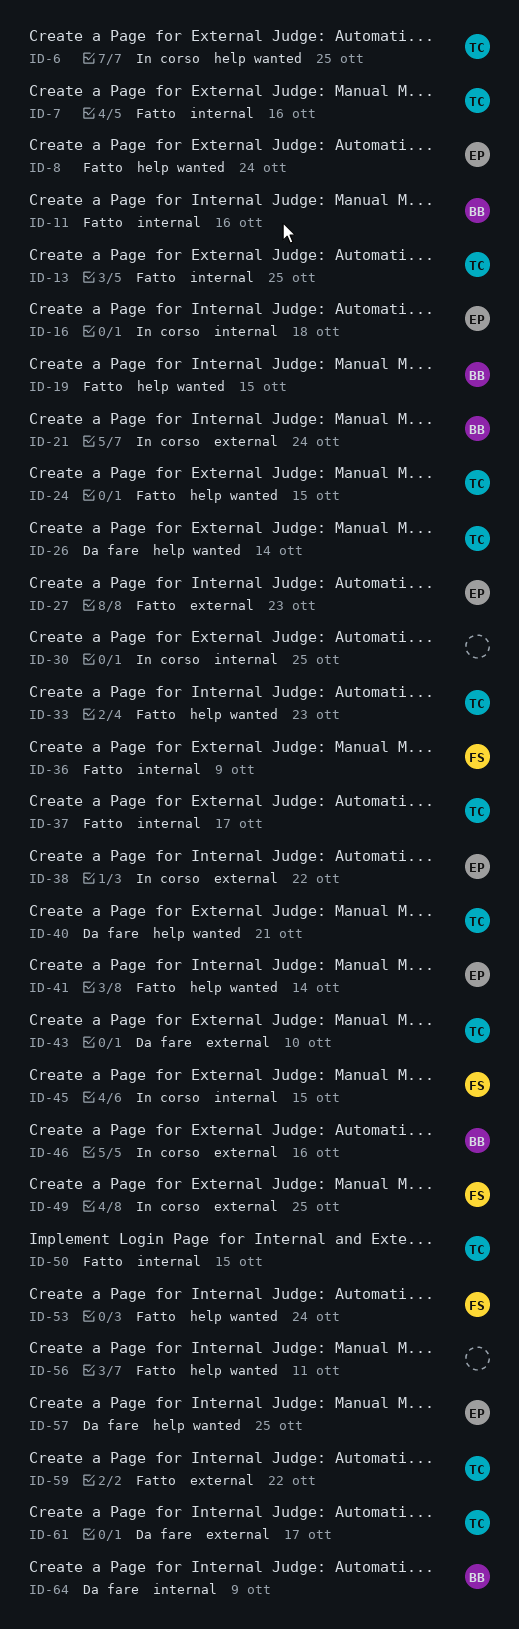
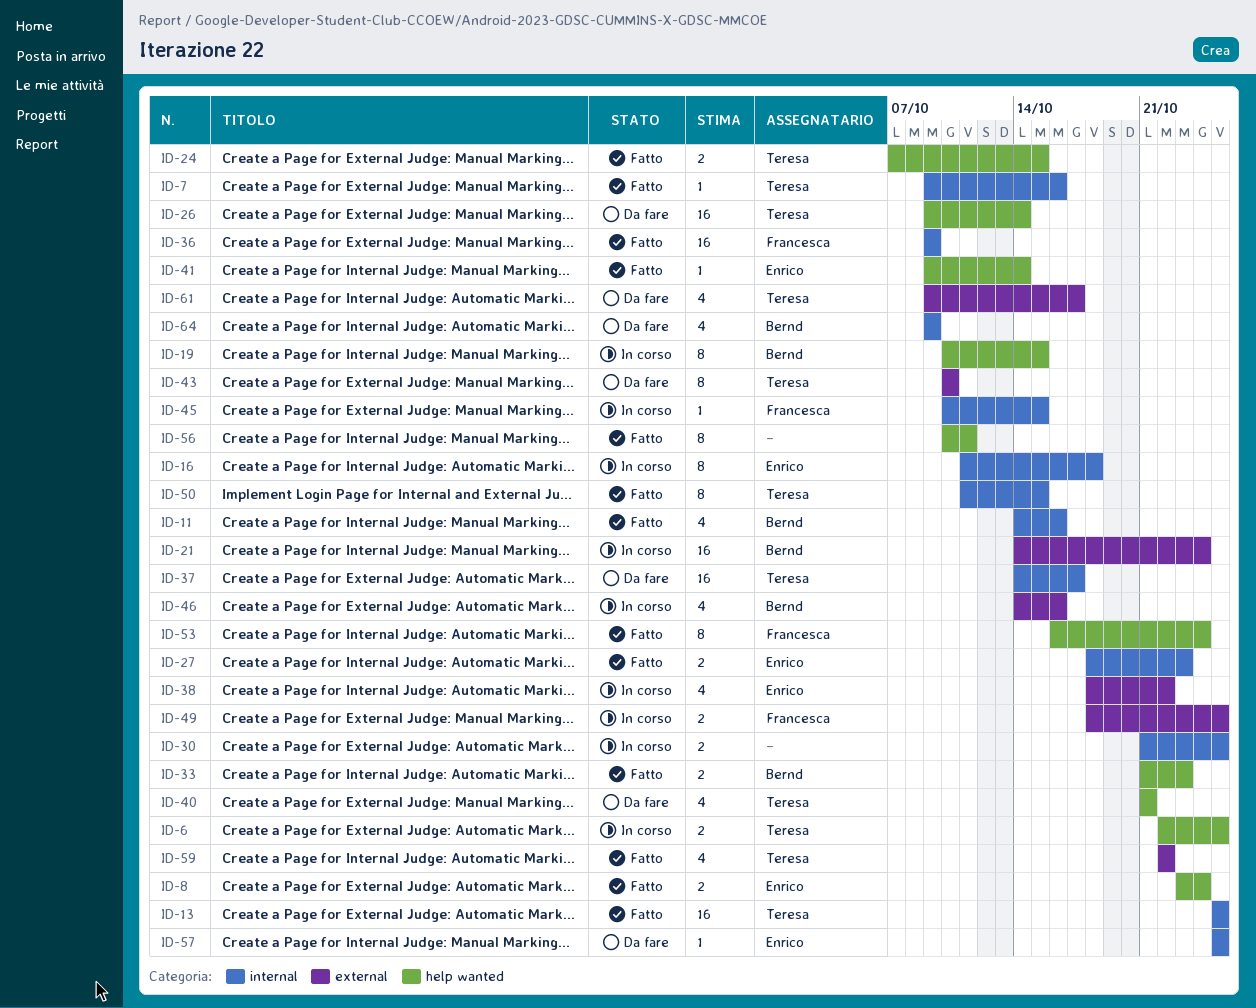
ID-19, status: Fatto -> In corso
ID-27, label: external -> internal
ID-33, owner: Teresa -> Bernd
ID-37, status: Fatto -> Da fare
ID-57, label: help wanted -> internal

